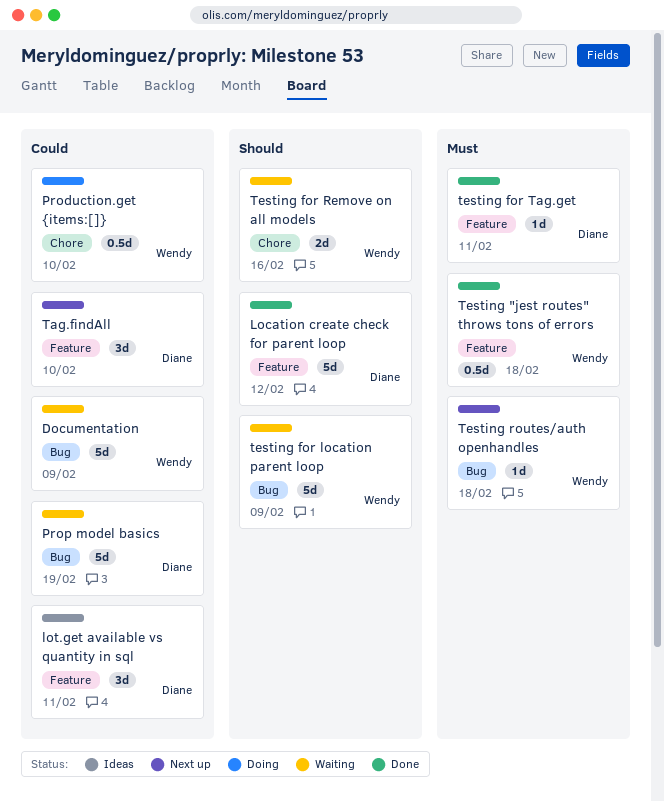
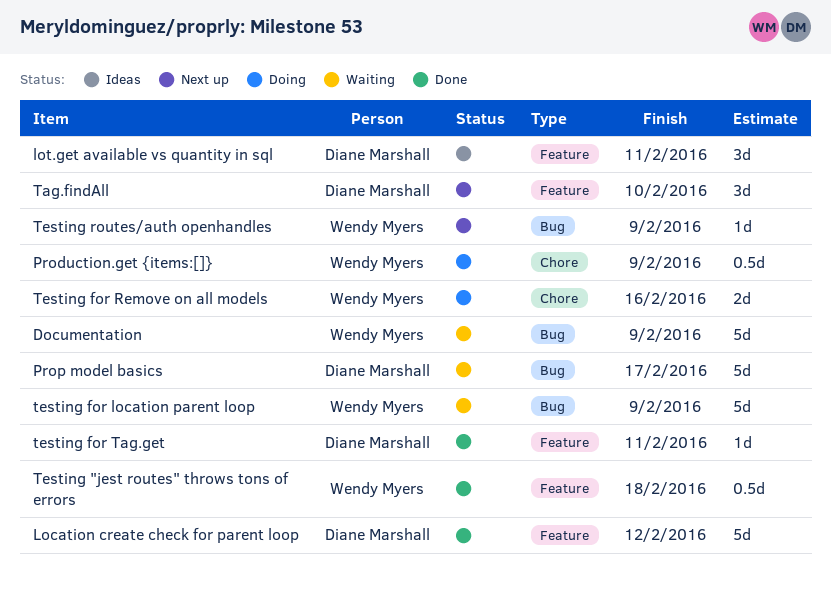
Production.get {items:[]}, due: Feb 10 -> Feb 9
Prop model basics, due: Feb 19 -> Feb 17
Testing for Remove on all models, status: Waiting -> Doing
Testing routes/auth openhandles, due: Feb 18 -> Feb 9

